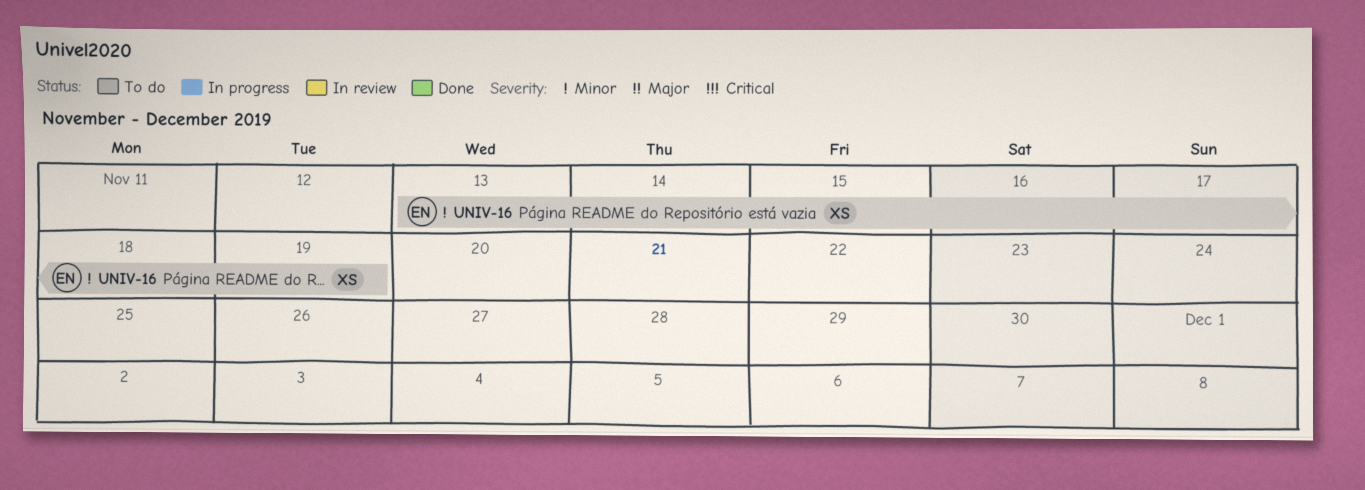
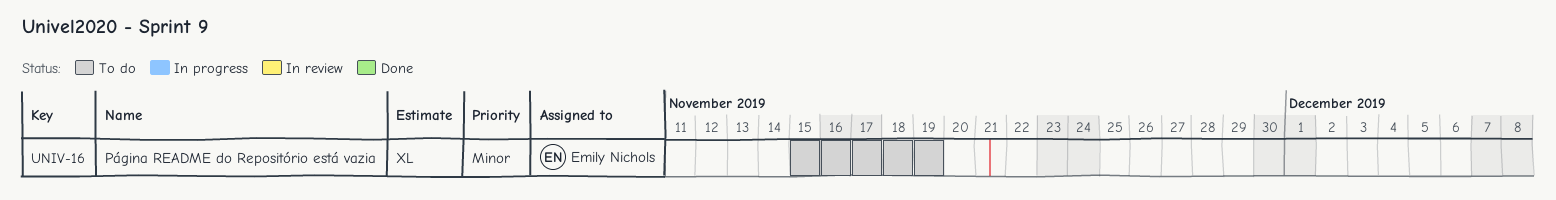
UNIV-16, estimate: XS -> XL
UNIV-16, start: Nov 13 -> Nov 15

